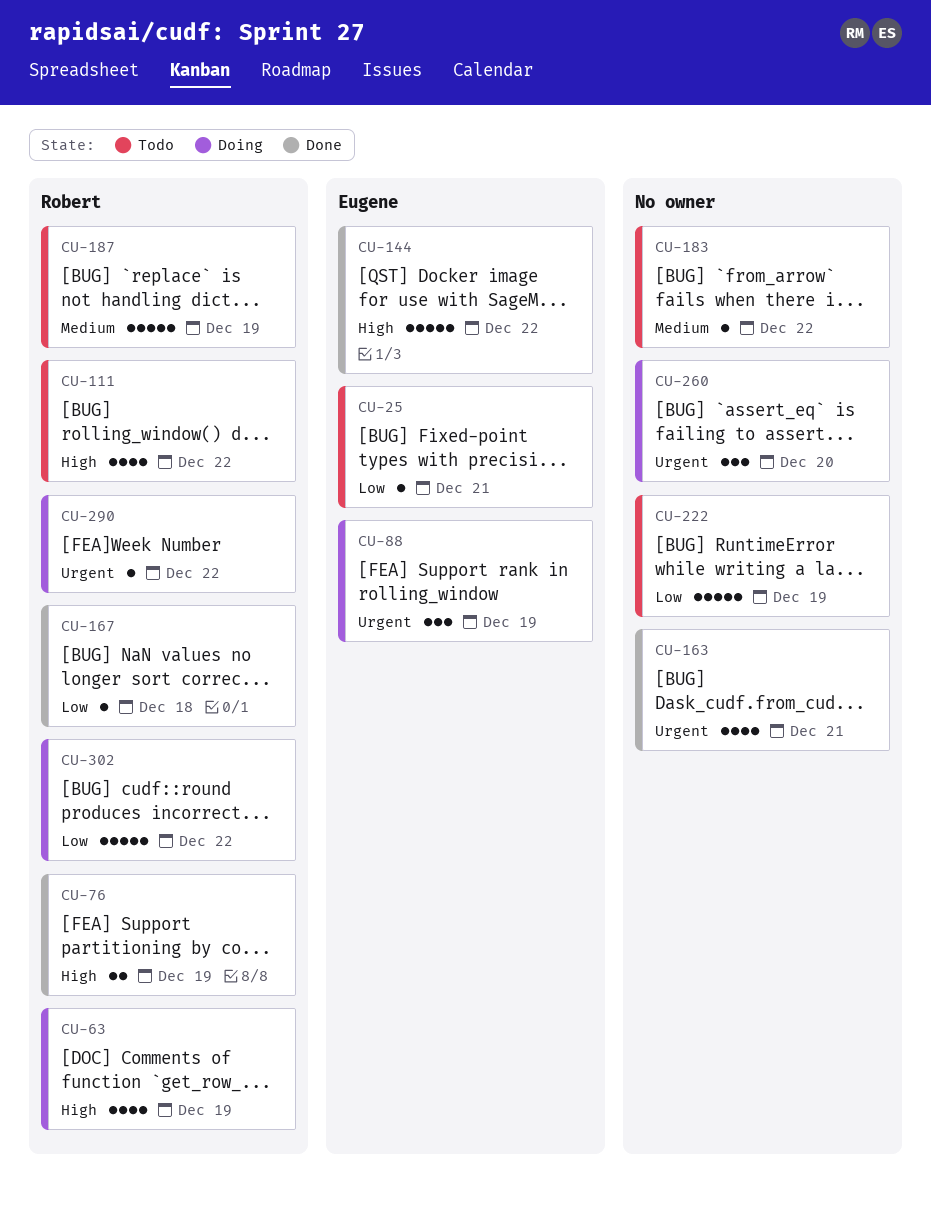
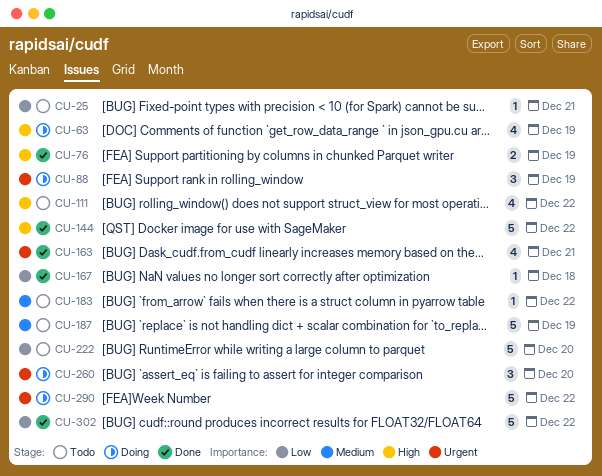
CU-222, due: Dec 19 -> Dec 20
CU-290, estimate: 1 -> 5
CU-302, status: Doing -> Done

